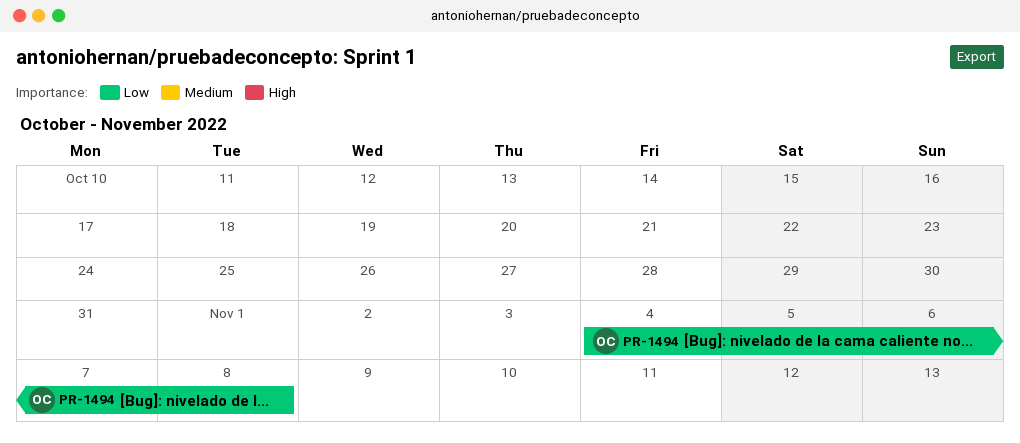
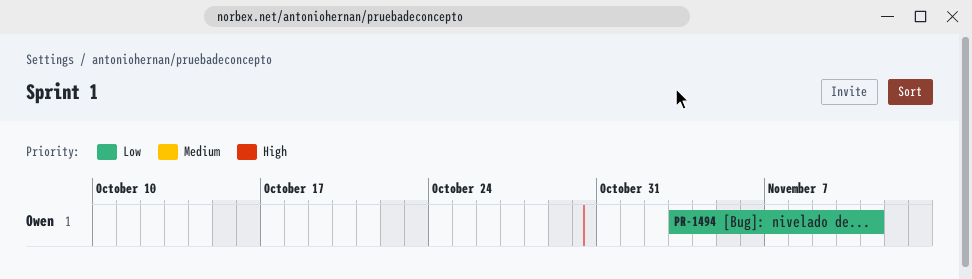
PR-1494, start: Nov 4 -> Nov 3
PR-1494, due: Nov 8 -> Nov 11

